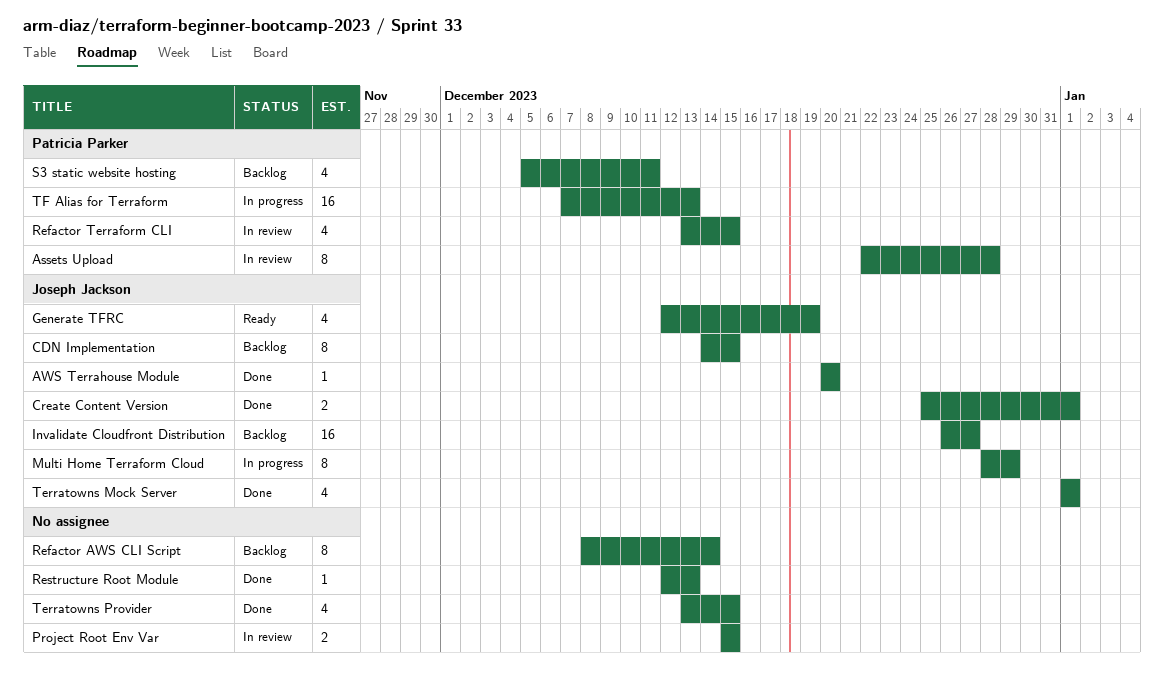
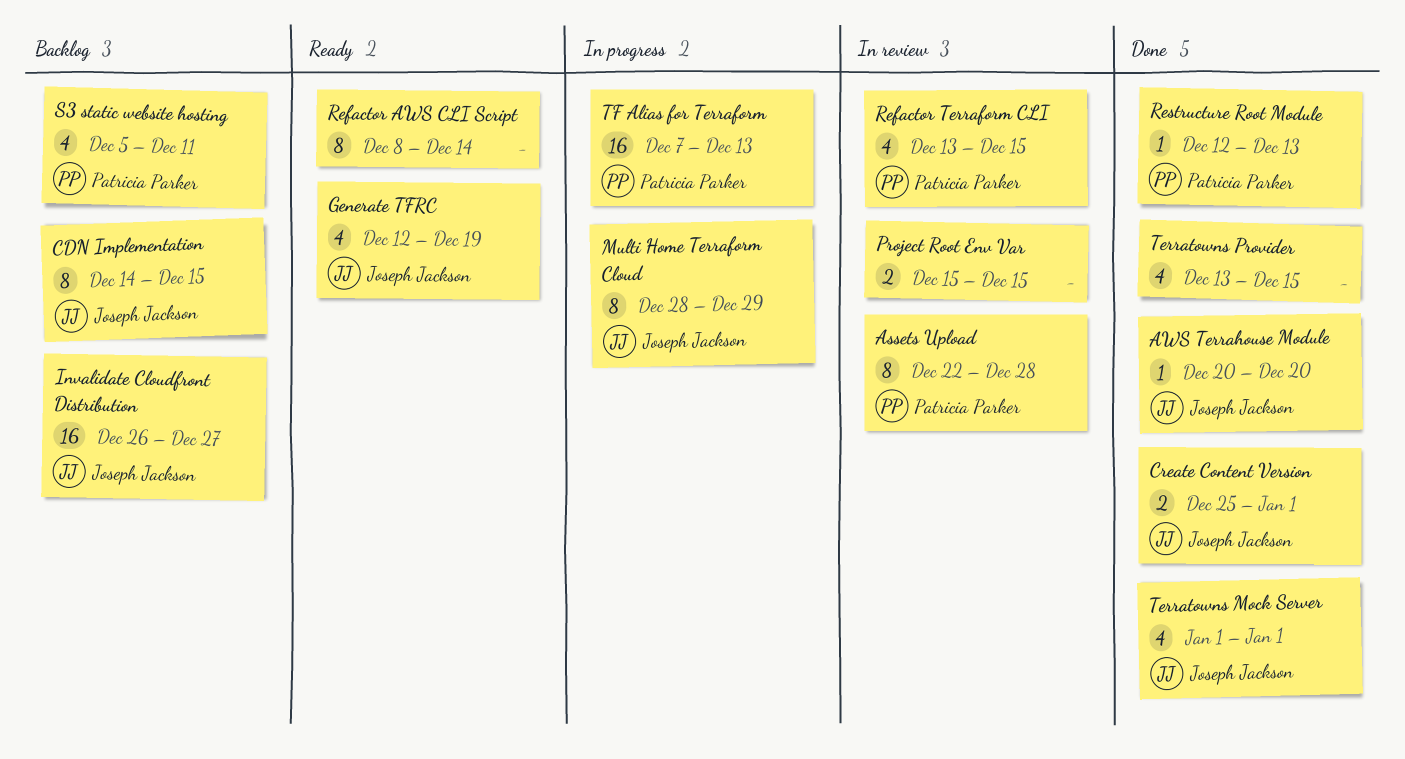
Refactor AWS CLI Script, status: Backlog -> Ready
Restructure Root Module, owner: none -> Patricia Parker

